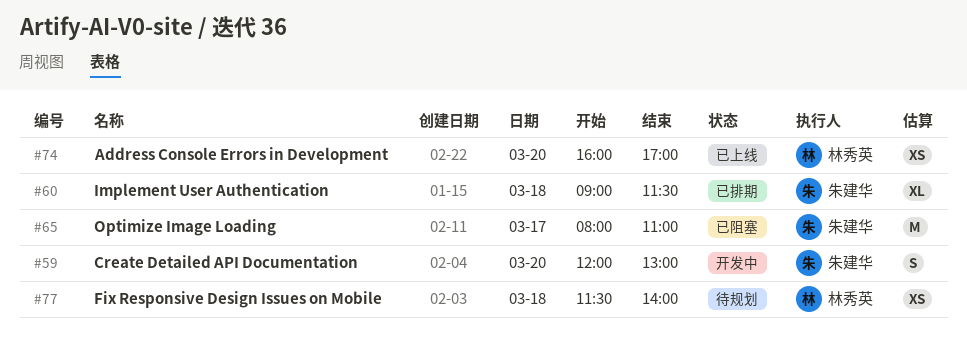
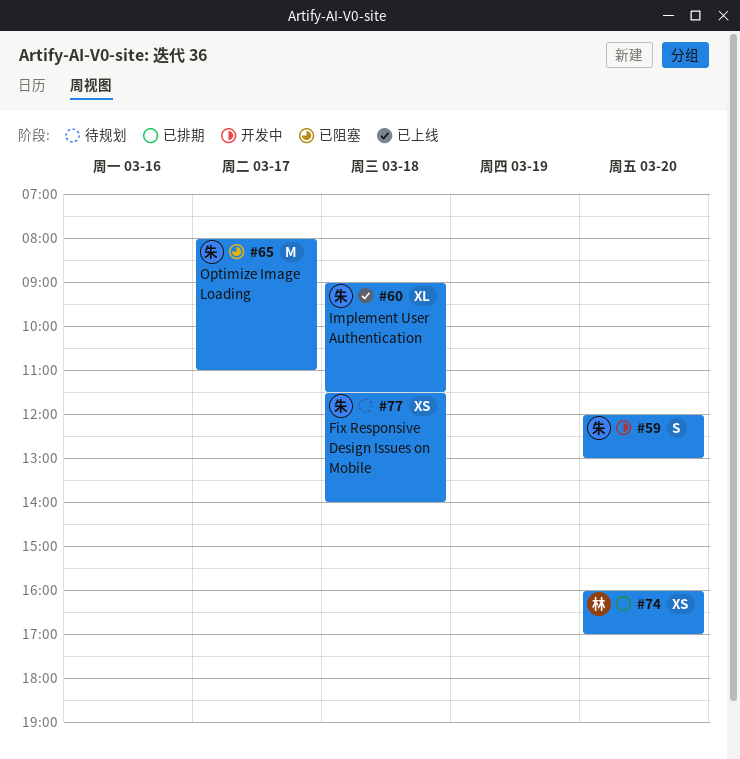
#60, status: 已排期 -> 已上线
#74, status: 已上线 -> 已排期
#77, owner: 林秀英 -> 朱建华

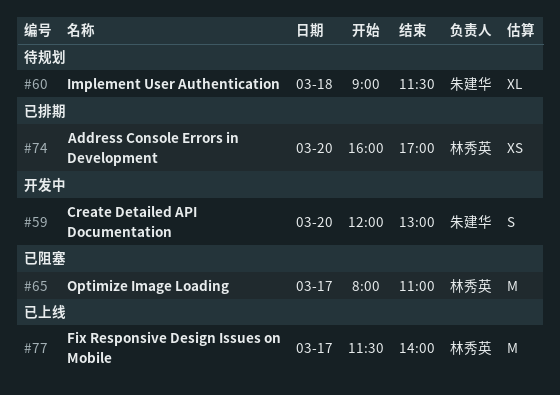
#60, status: 已上线 -> 待规划
#65, owner: 朱建华 -> 林秀英
#77, status: 待规划 -> 已上线
#77, owner: 朱建华 -> 林秀英
#77, estimate: XS -> M
#77, day: Mar 18 -> Mar 17

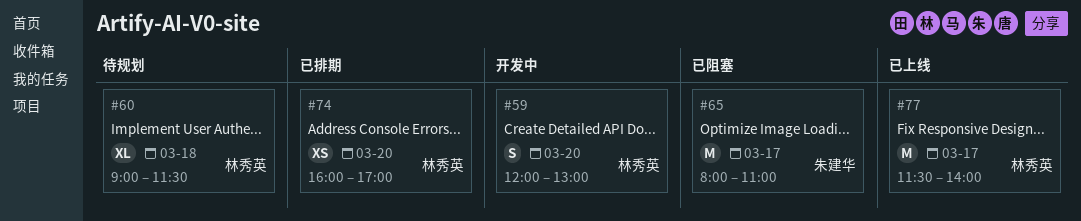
#59, owner: 朱建华 -> 林秀英
#60, owner: 朱建华 -> 林秀英
#65, owner: 林秀英 -> 朱建华

